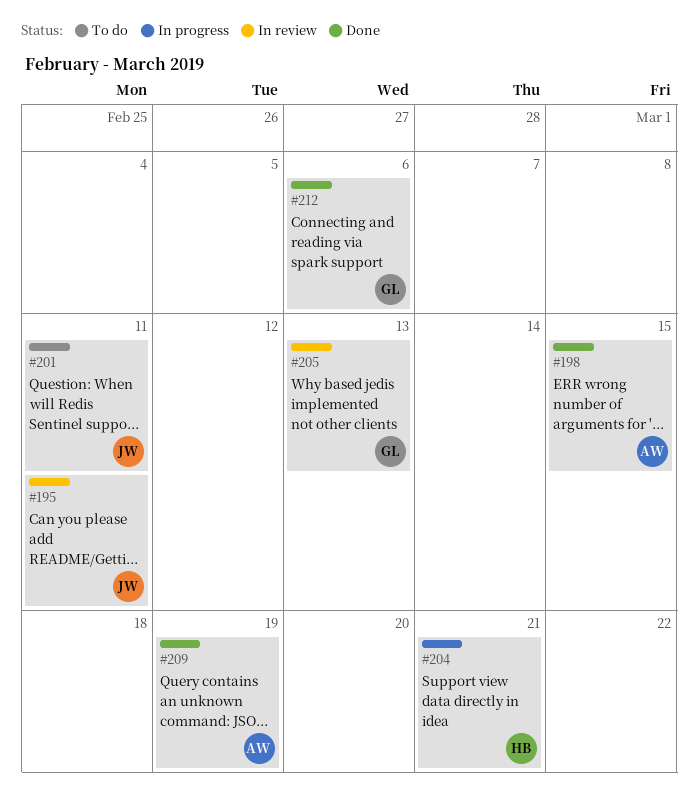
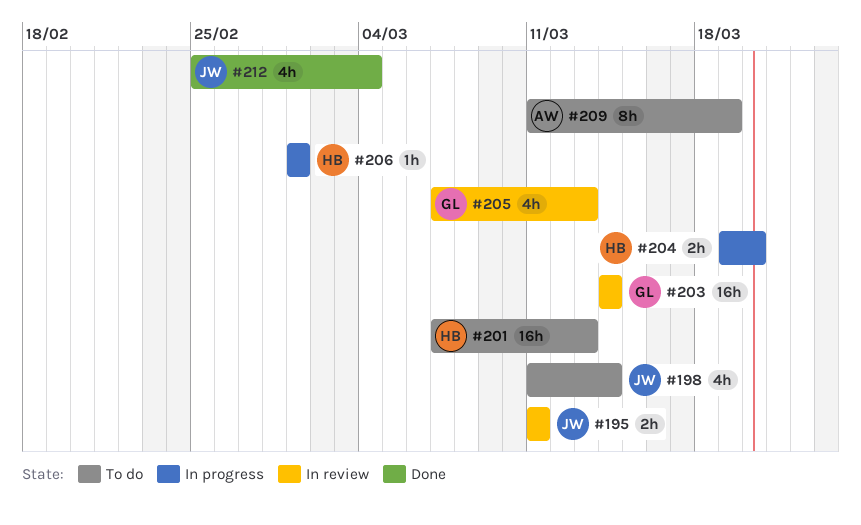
#198, status: Done -> To do
#198, owner: AW -> JW
#198, due: Mar 15 -> Mar 14
#201, owner: JW -> HB
#201, due: Mar 11 -> Mar 13
#203: none -> present
#204, due: Mar 21 -> Mar 20
#206: none -> present
#209, status: Done -> To do
#212, owner: GL -> JW
#212, due: Mar 6 -> Mar 4

